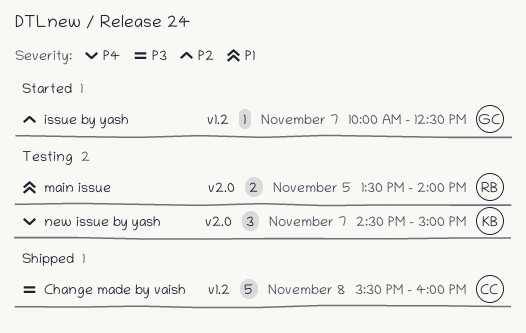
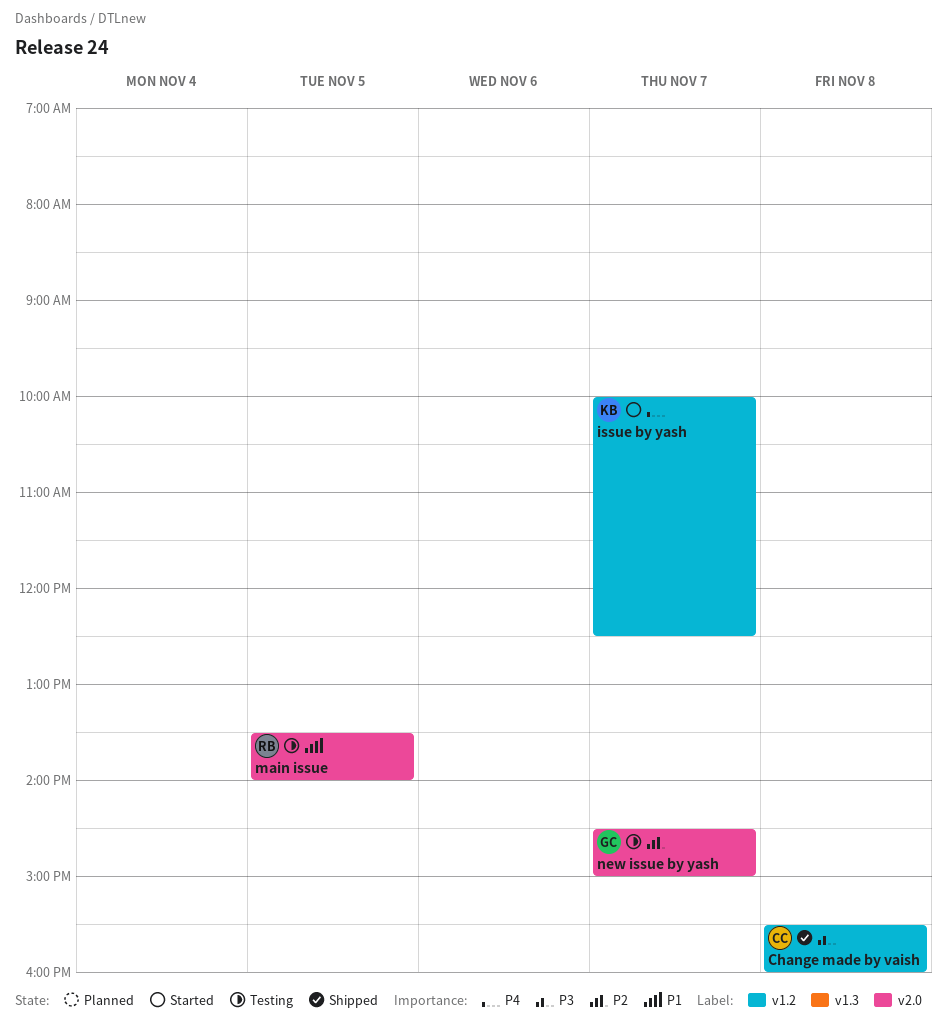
issue by yash, owner: GC -> KB
issue by yash, priority: P2 -> P4
new issue by yash, owner: KB -> GC
new issue by yash, priority: P4 -> P2

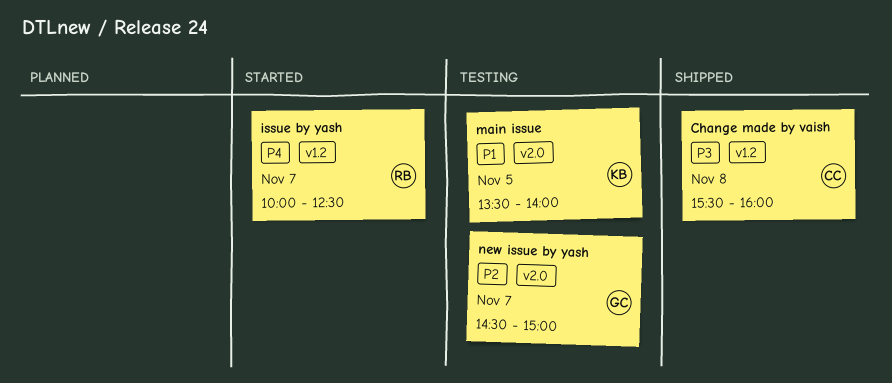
issue by yash, owner: KB -> RB
main issue, owner: RB -> KB

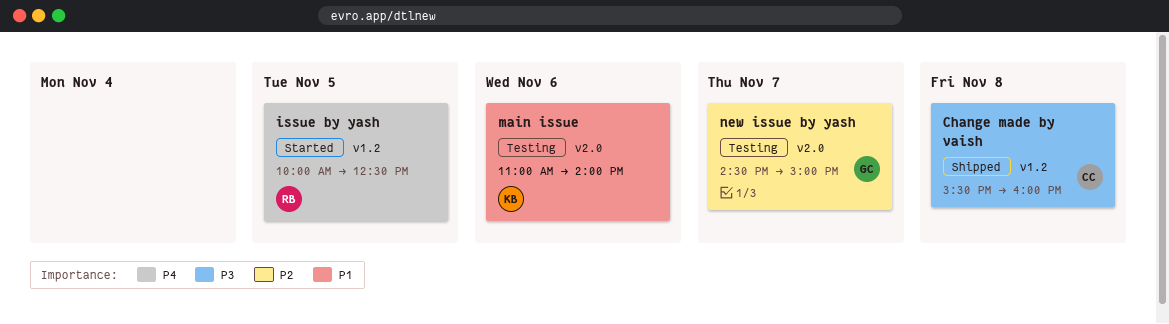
issue by yash, day: Nov 7 -> Nov 5
main issue, day: Nov 5 -> Nov 6
main issue, begins: 13:30 -> 11:00

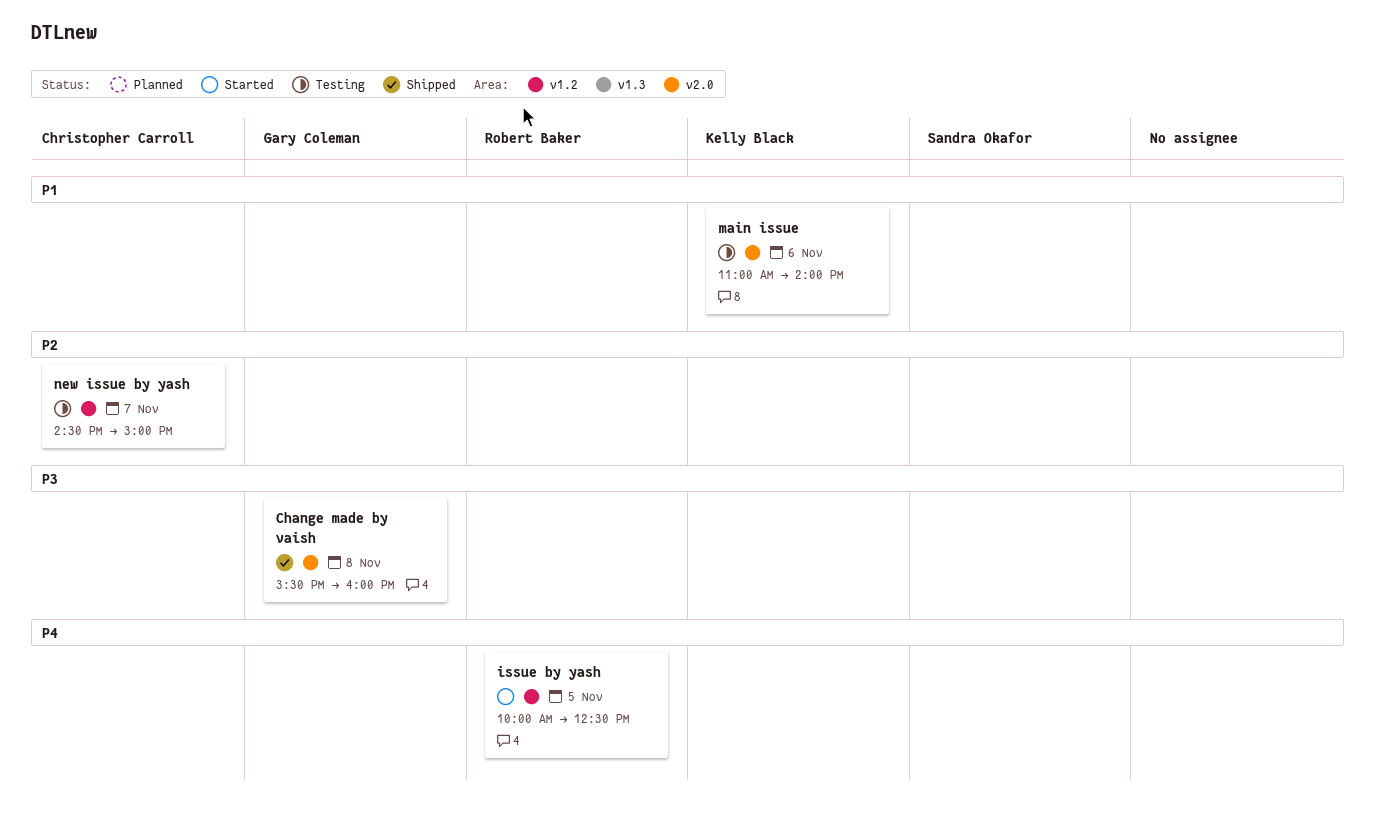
Change made by vaish, owner: Christopher Carroll -> Gary Coleman
Change made by vaish, label: v1.2 -> v2.0
new issue by yash, owner: Gary Coleman -> Christopher Carroll
new issue by yash, label: v2.0 -> v1.2

